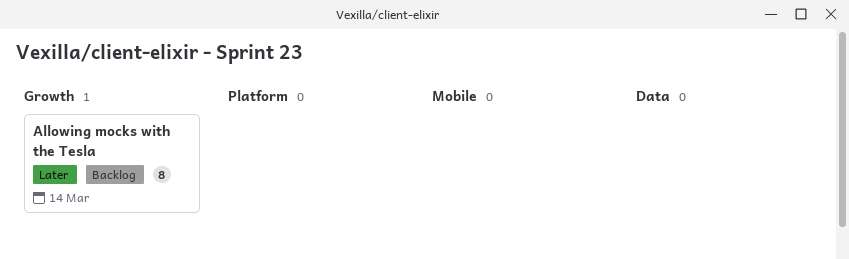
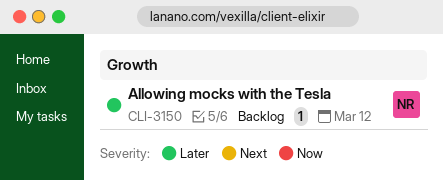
Allowing mocks with the Tesla, estimate: 8 -> 1
Allowing mocks with the Tesla, due: Mar 14 -> Mar 12

